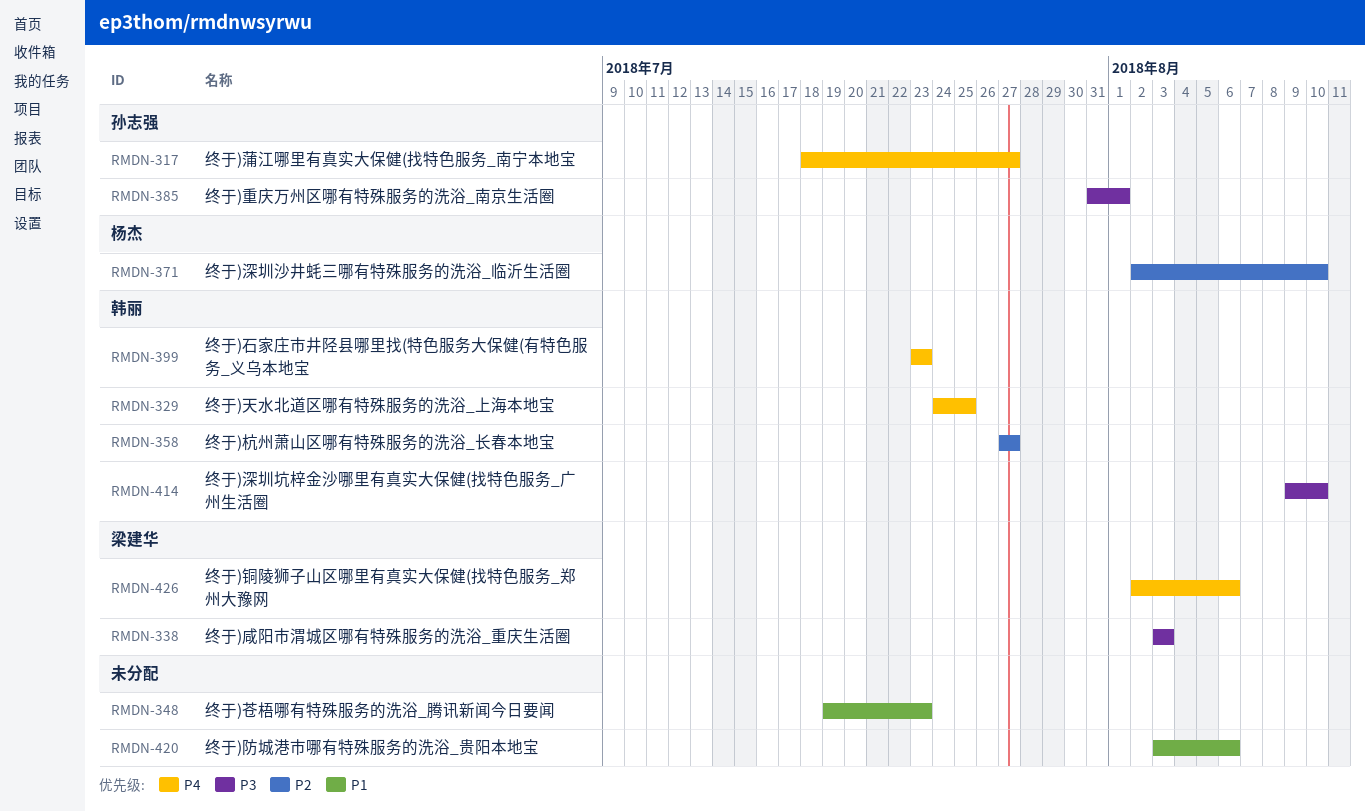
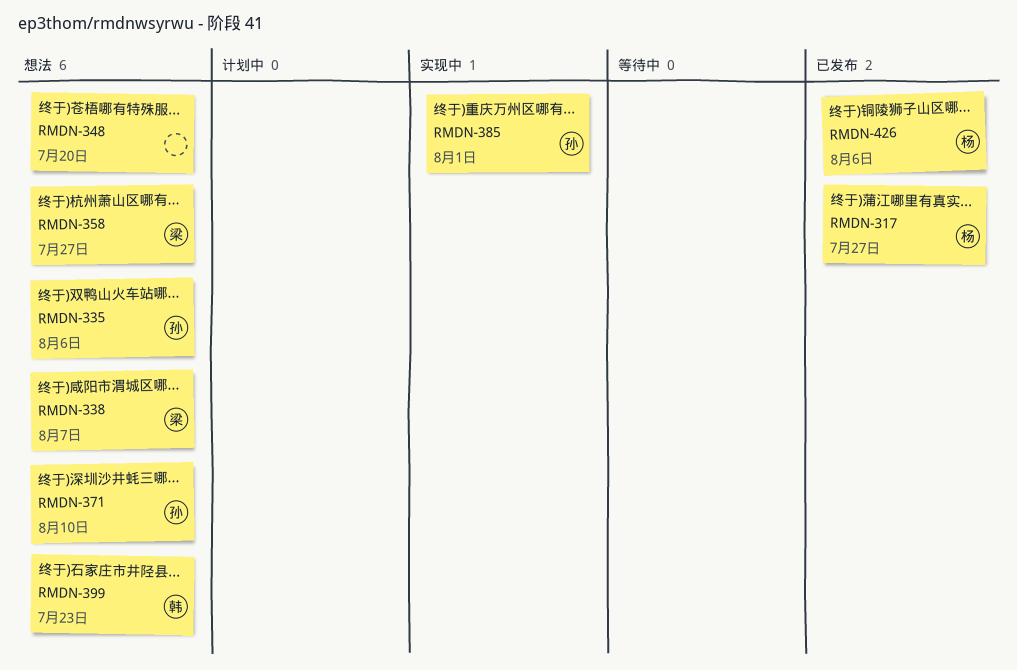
RMDN-317, owner: 孙志强 -> 杨杰
RMDN-329: present -> none
RMDN-335: none -> present
RMDN-338, due: Aug 3 -> Aug 7
RMDN-348, due: Jul 23 -> Jul 20
RMDN-358, owner: 韩丽 -> 梁建华
RMDN-371, owner: 杨杰 -> 孙志强
RMDN-414: present -> none
RMDN-420: present -> none
RMDN-426, owner: 梁建华 -> 杨杰

